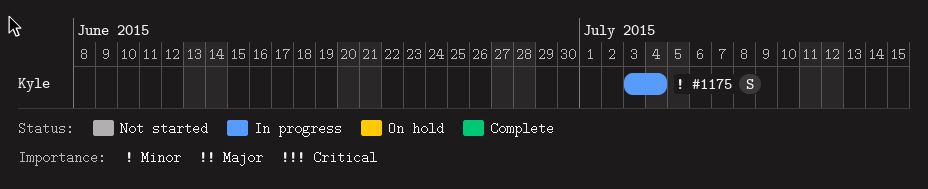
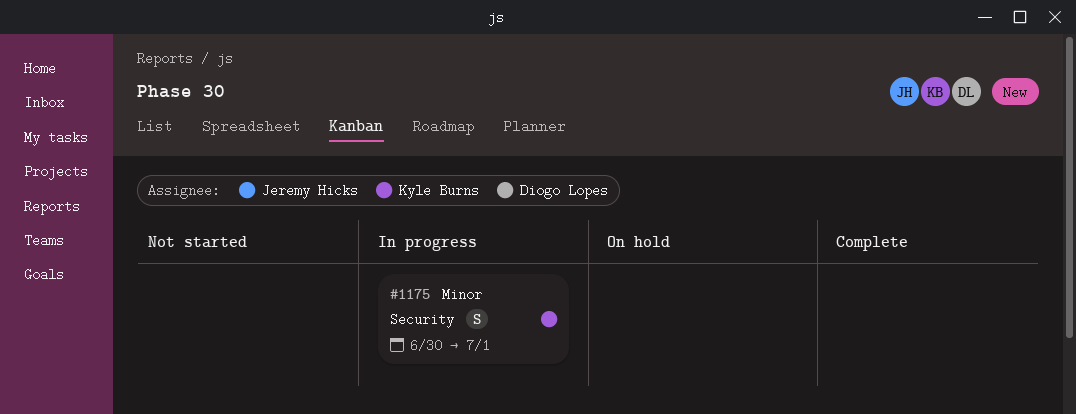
#1175, start: Jul 3 -> Jun 30
#1175, due: Jul 4 -> Jul 1

